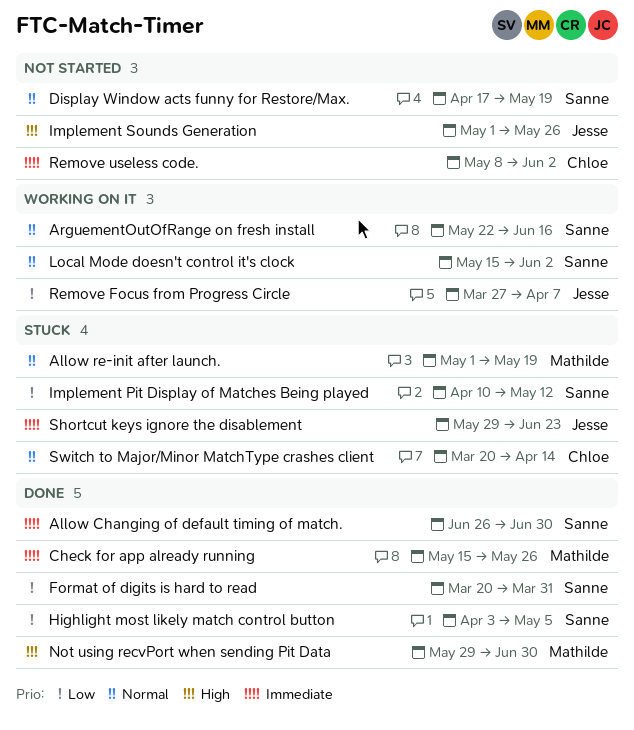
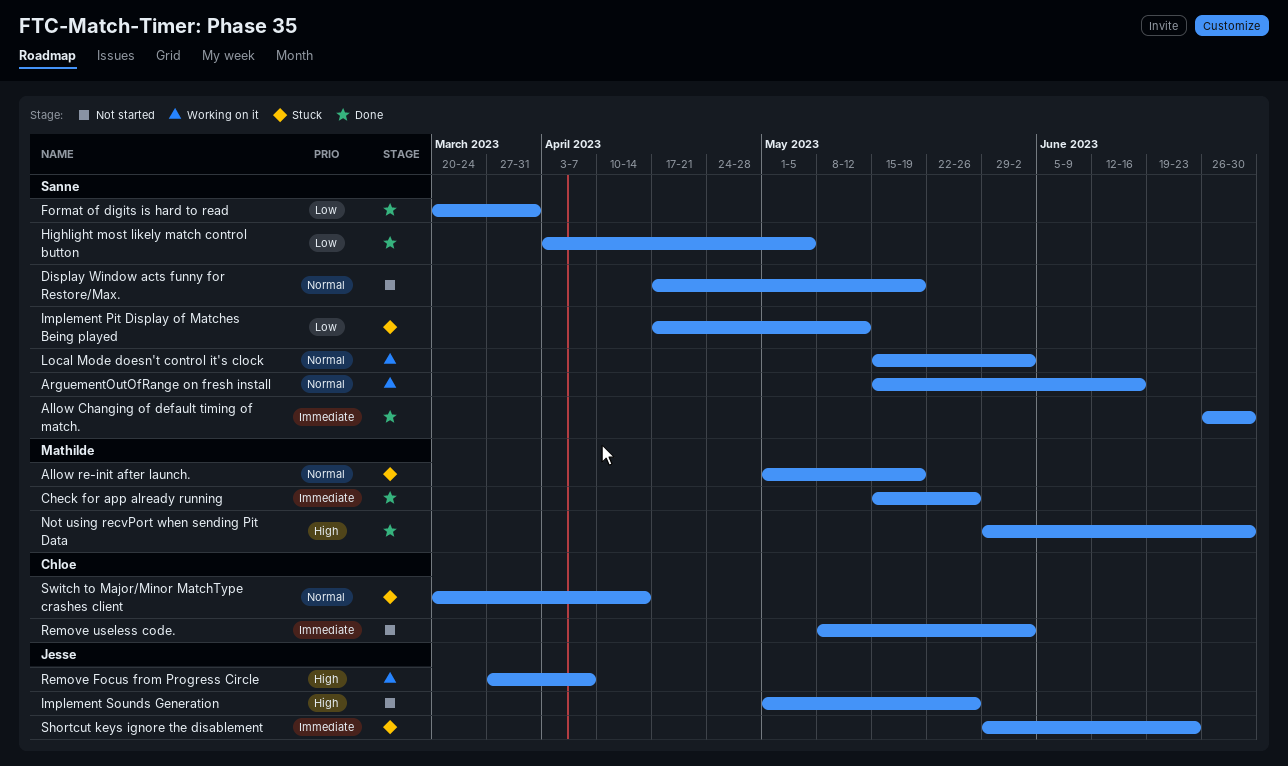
ArguementOutOfRange on fresh install, start: May 22 -> May 15
Implement Pit Display of Matches Being played, start: Apr 10 -> Apr 17
Remove Focus from Progress Circle, priority: Low -> High

